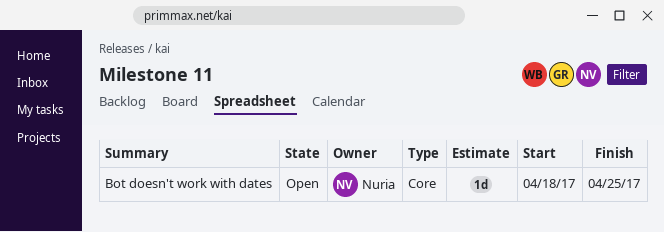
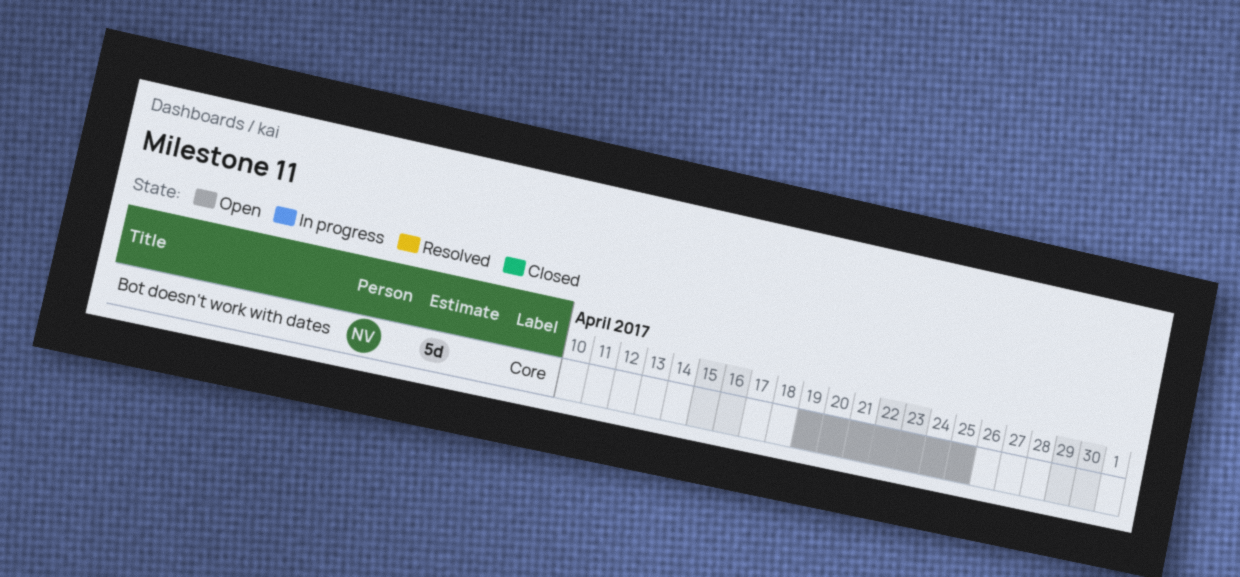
Bot doesn't work with dates, estimate: 1d -> 5d
Bot doesn't work with dates, start: Apr 18 -> Apr 19

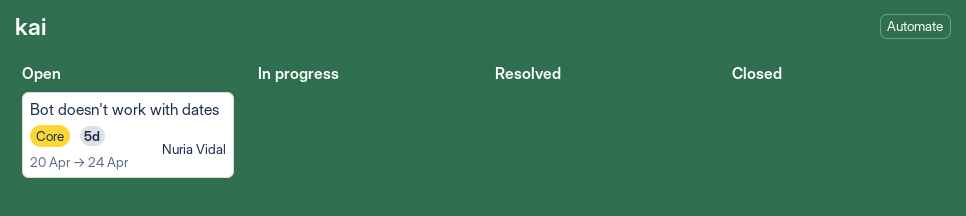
Bot doesn't work with dates, start: Apr 19 -> Apr 20
Bot doesn't work with dates, due: Apr 25 -> Apr 24

